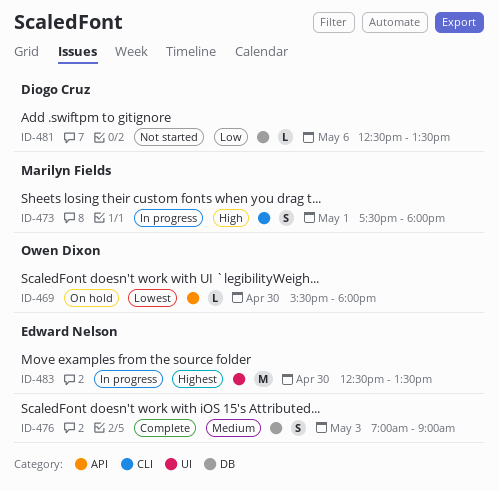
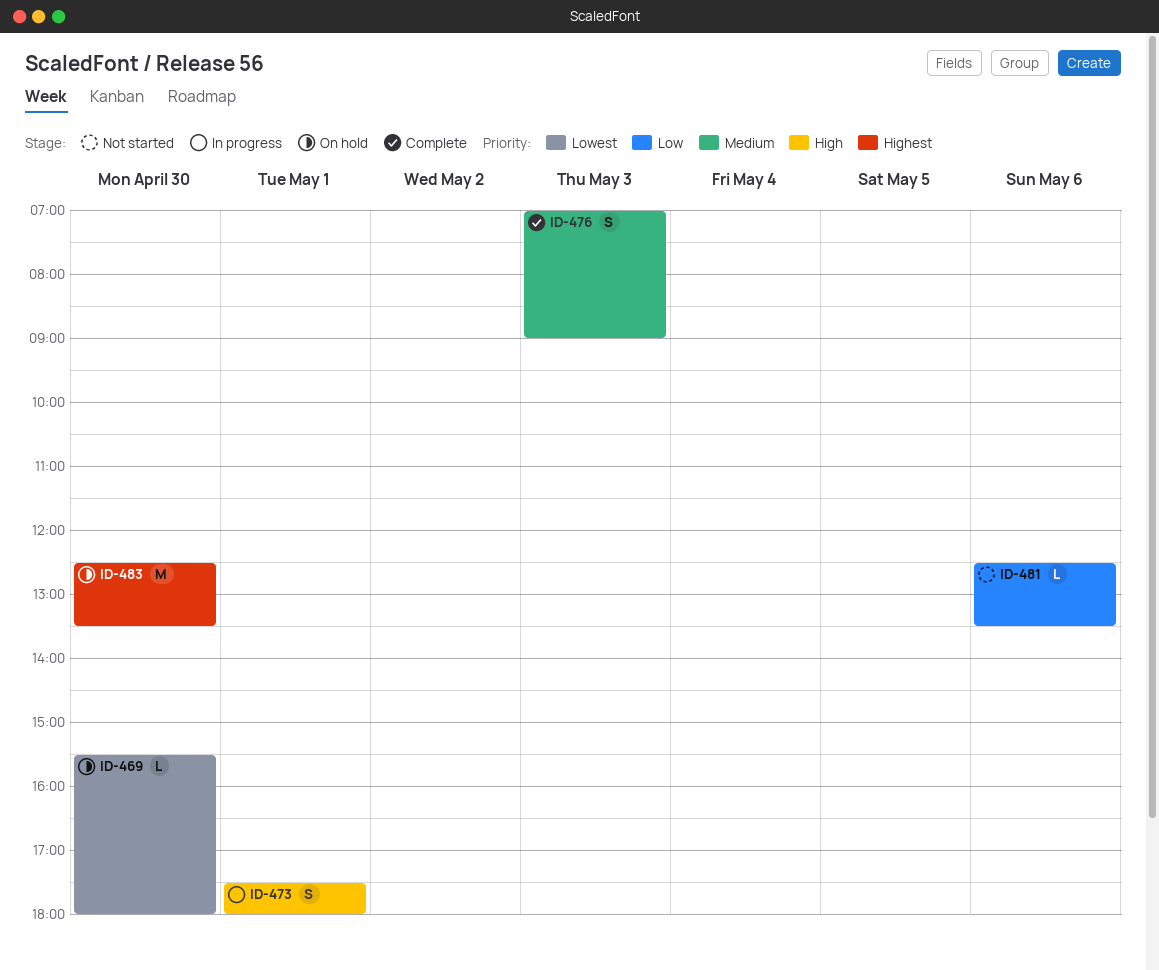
ID-483, status: In progress -> On hold

